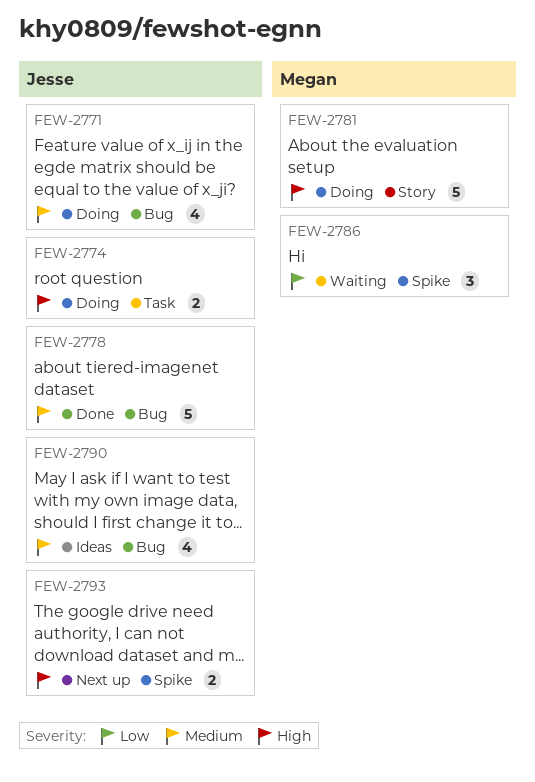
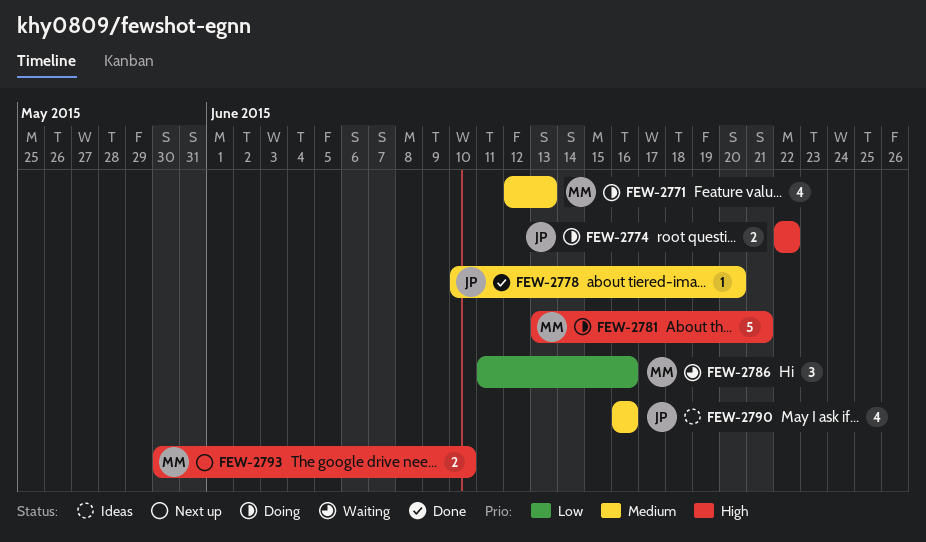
FEW-2771, owner: Jesse -> Megan
FEW-2778, estimate: 5 -> 1
FEW-2793, owner: Jesse -> Megan

